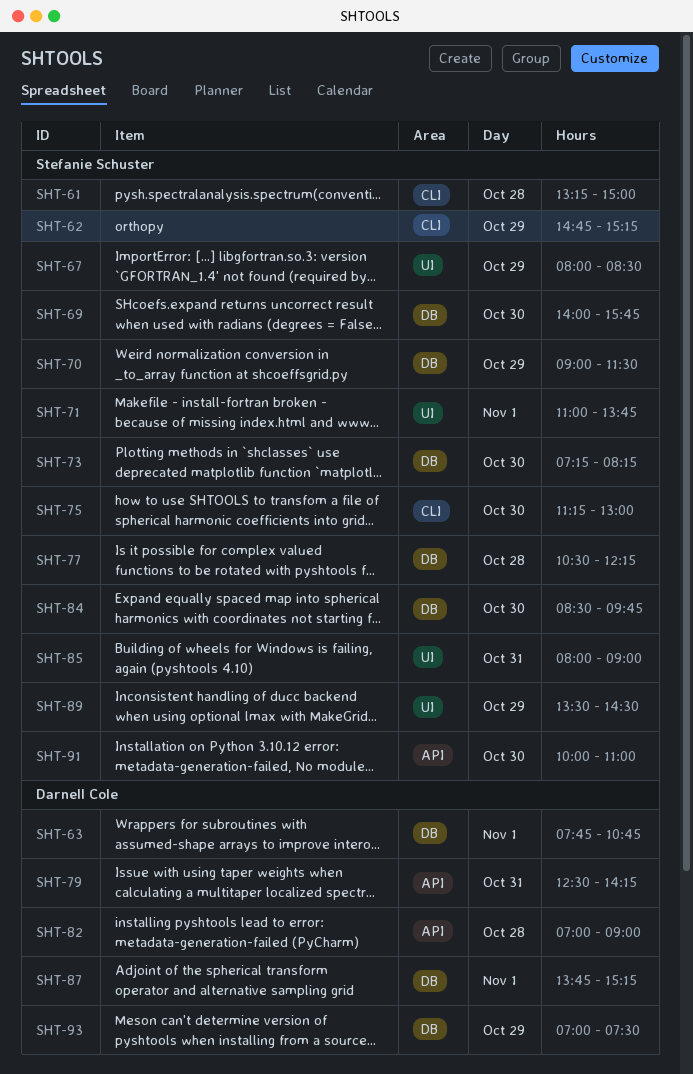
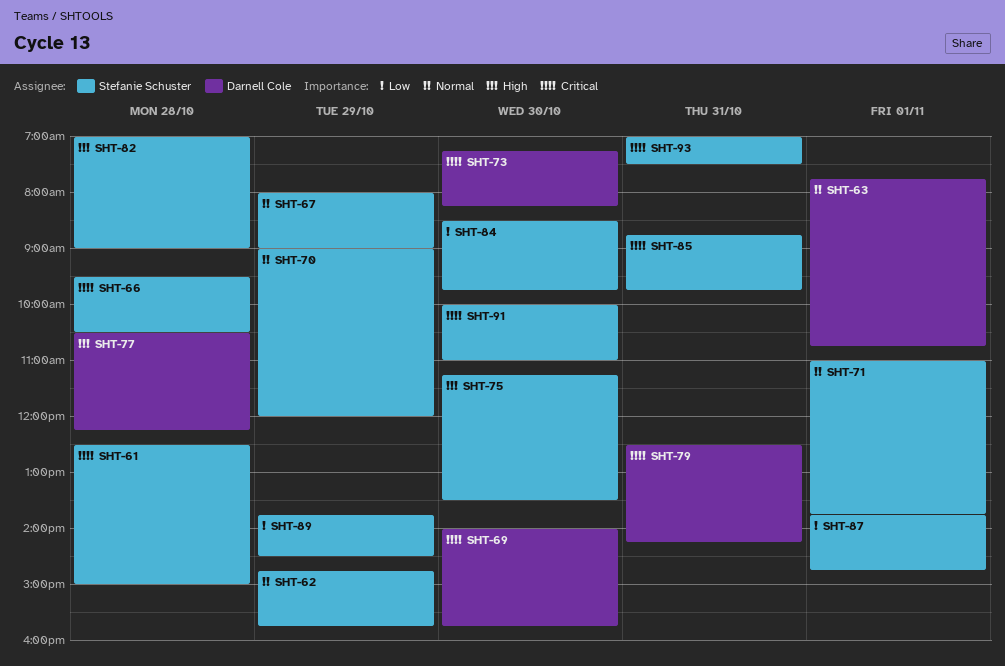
SHT-61, begins: 13:15 -> 12:30
SHT-62, ends: 15:15 -> 15:45
SHT-66: none -> present
SHT-67, ends: 08:30 -> 09:00
SHT-69, owner: Stefanie Schuster -> Darnell Cole
SHT-70, ends: 11:30 -> 12:00
SHT-73, owner: Stefanie Schuster -> Darnell Cole
SHT-75, ends: 13:00 -> 13:30
SHT-77, owner: Stefanie Schuster -> Darnell Cole
SHT-82, owner: Darnell Cole -> Stefanie Schuster
SHT-85, begins: 08:00 -> 08:45
SHT-85, ends: 09:00 -> 09:45
SHT-87, owner: Darnell Cole -> Stefanie Schuster
SHT-87, ends: 15:15 -> 14:45
SHT-89, begins: 13:30 -> 13:45
SHT-93, owner: Darnell Cole -> Stefanie Schuster
SHT-93, day: Oct 29 -> Oct 31

